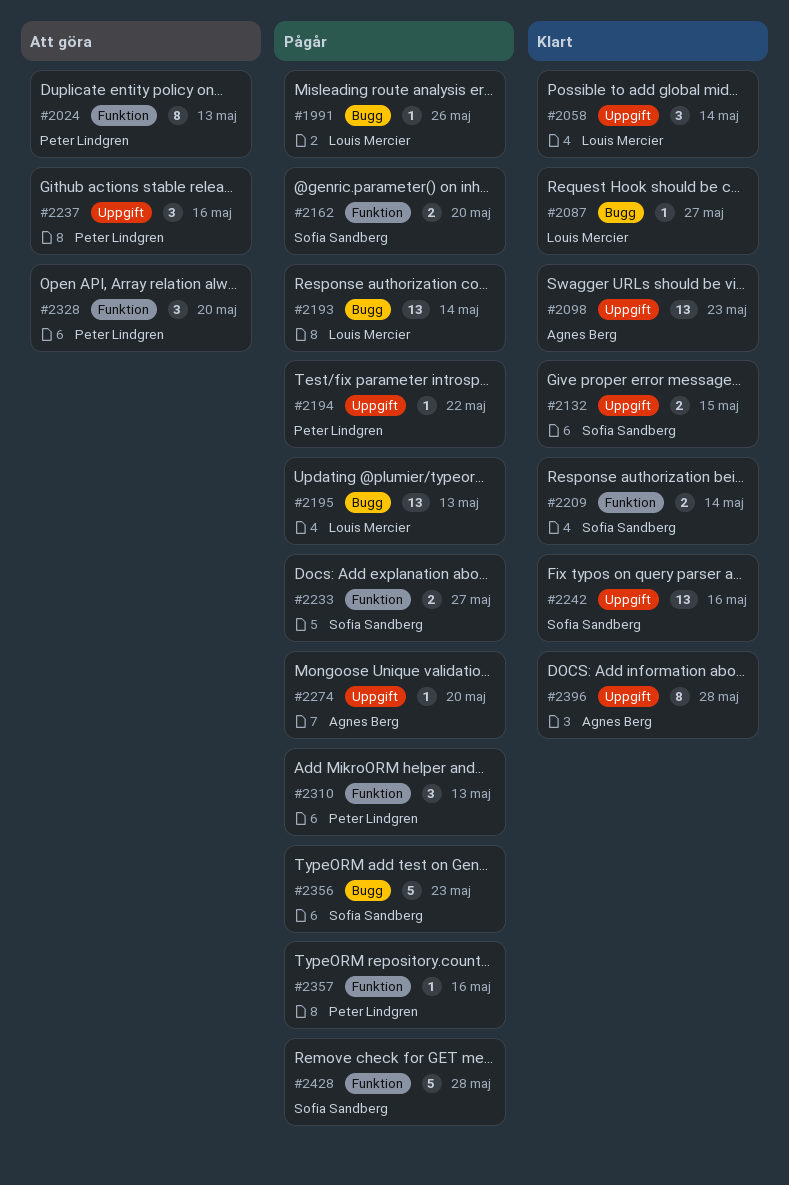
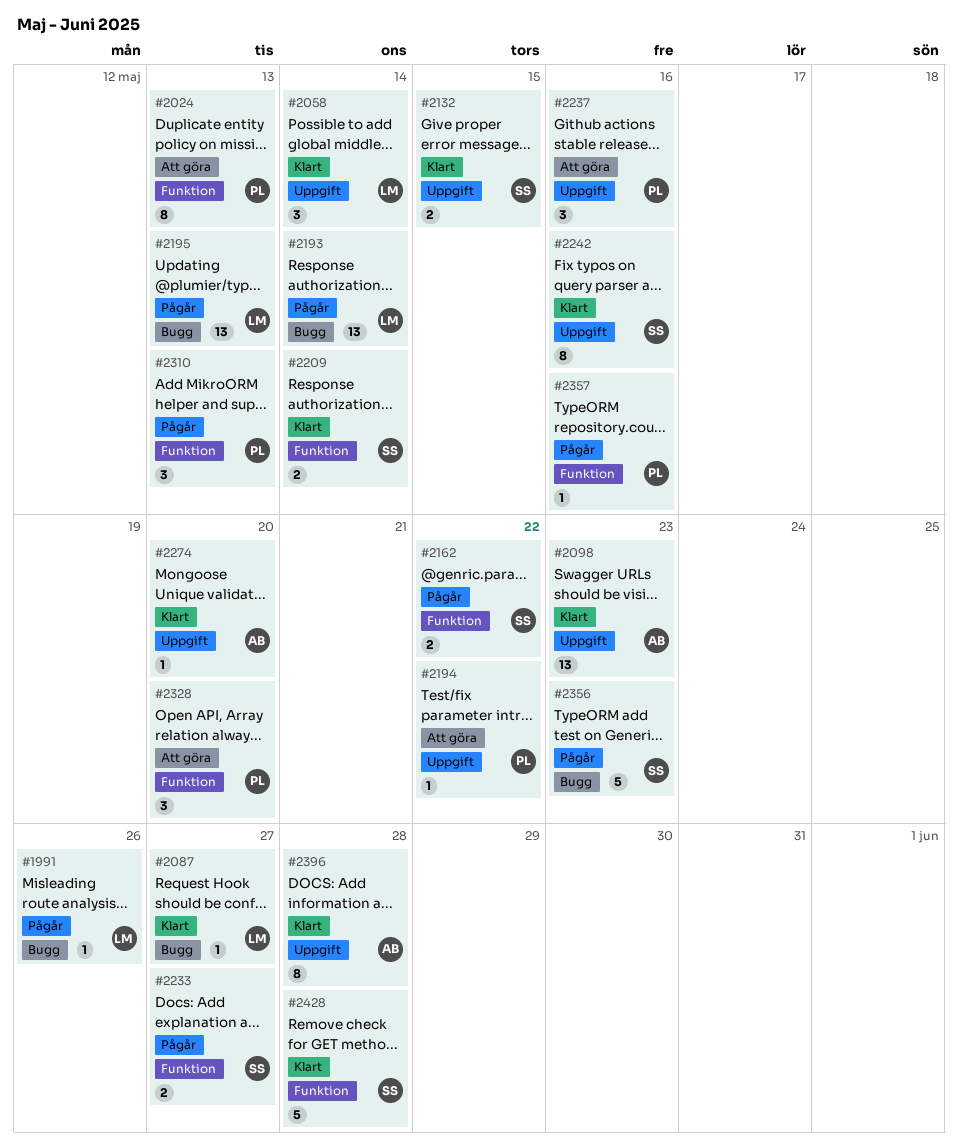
#2162, due: May 20 -> May 22
#2194, status: Pågår -> Att göra
#2242, estimate: 13 -> 8
#2274, status: Pågår -> Klart
#2428, status: Pågår -> Klart

